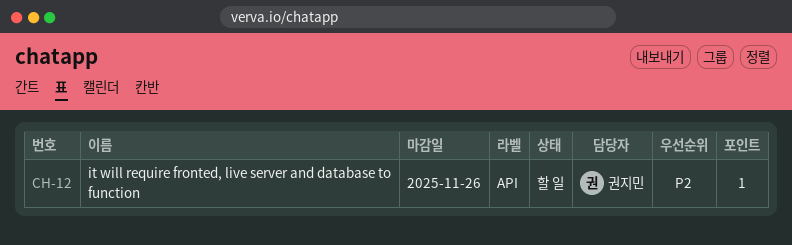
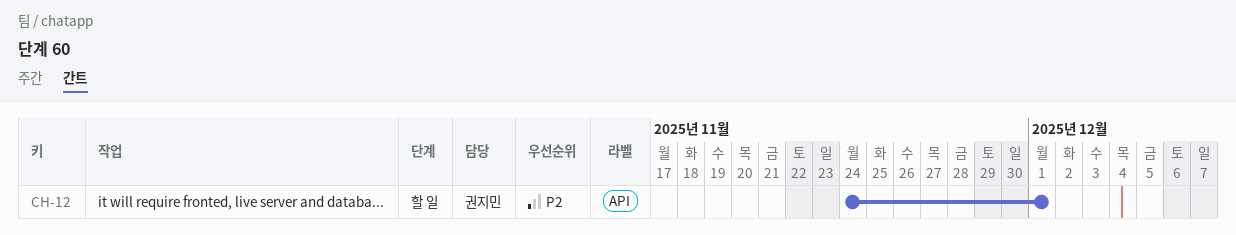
CH-12, due: Nov 26 -> Dec 1

